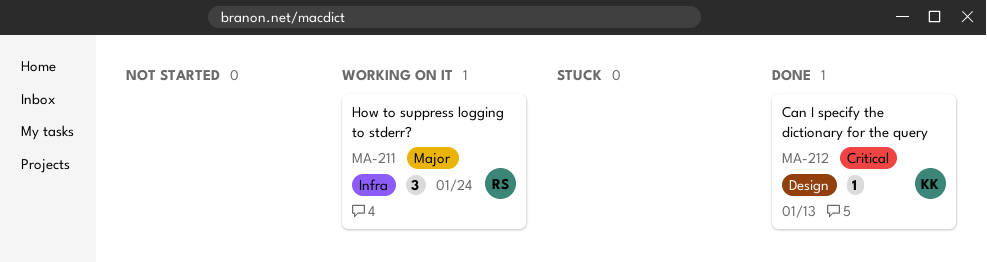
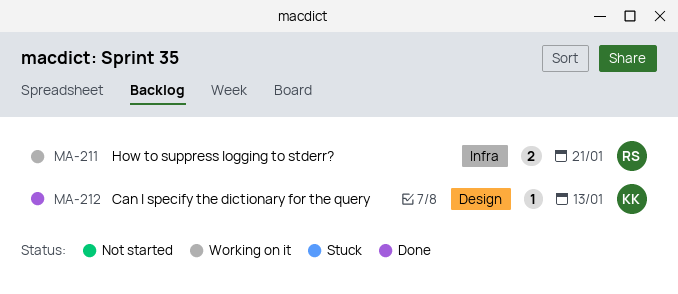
MA-211, estimate: 3 -> 2
MA-211, due: Jan 24 -> Jan 21

